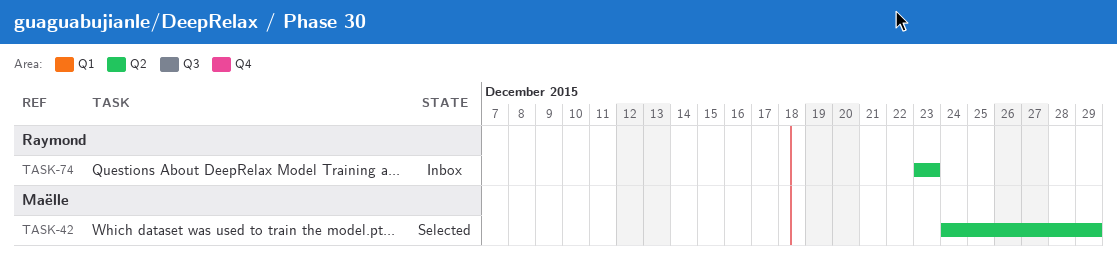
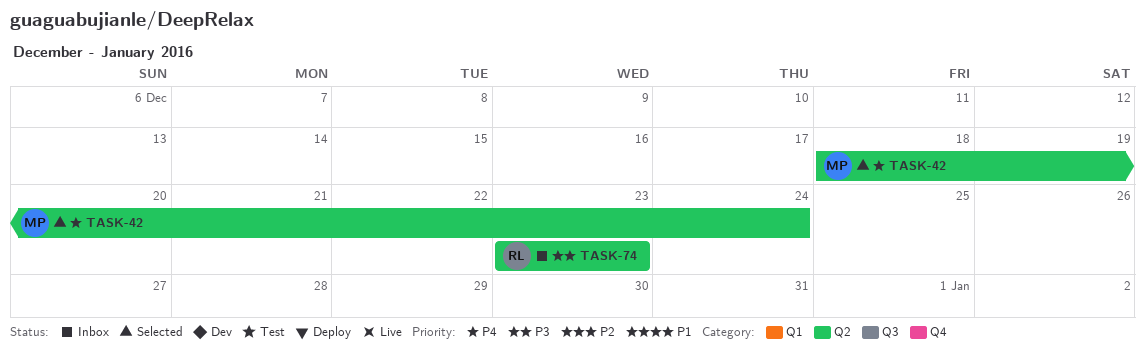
TASK-42, start: Dec 24 -> Dec 18
TASK-42, due: Dec 29 -> Dec 24

